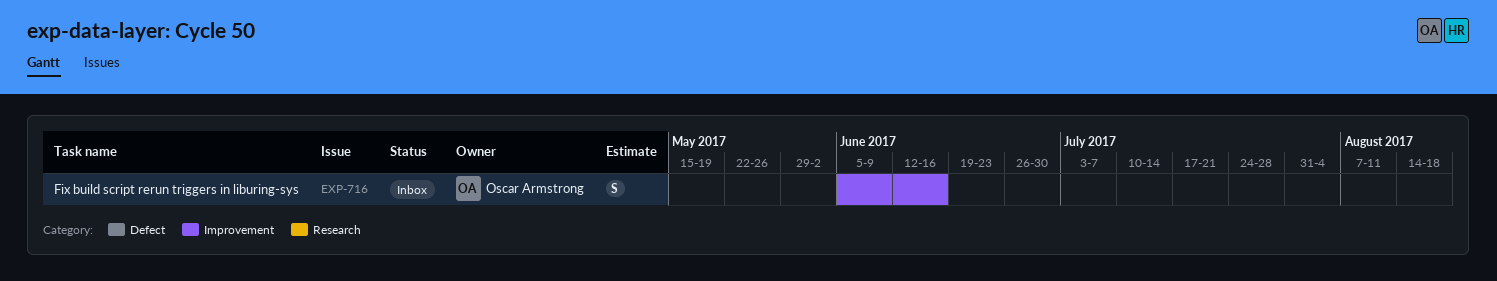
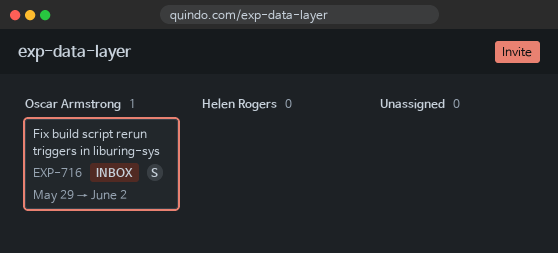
EXP-716, start: Jun 5 -> May 29
EXP-716, due: Jun 16 -> Jun 2

